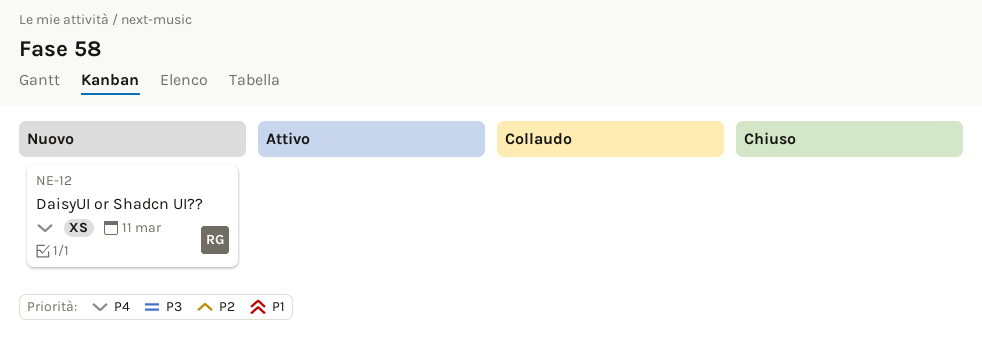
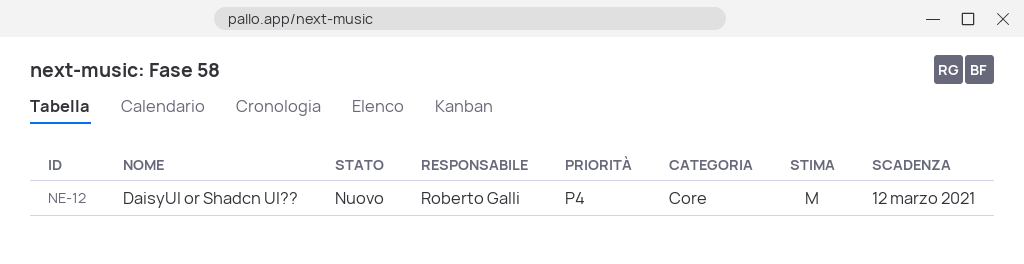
NE-12, estimate: XS -> M
NE-12, due: Mar 11 -> Mar 12

